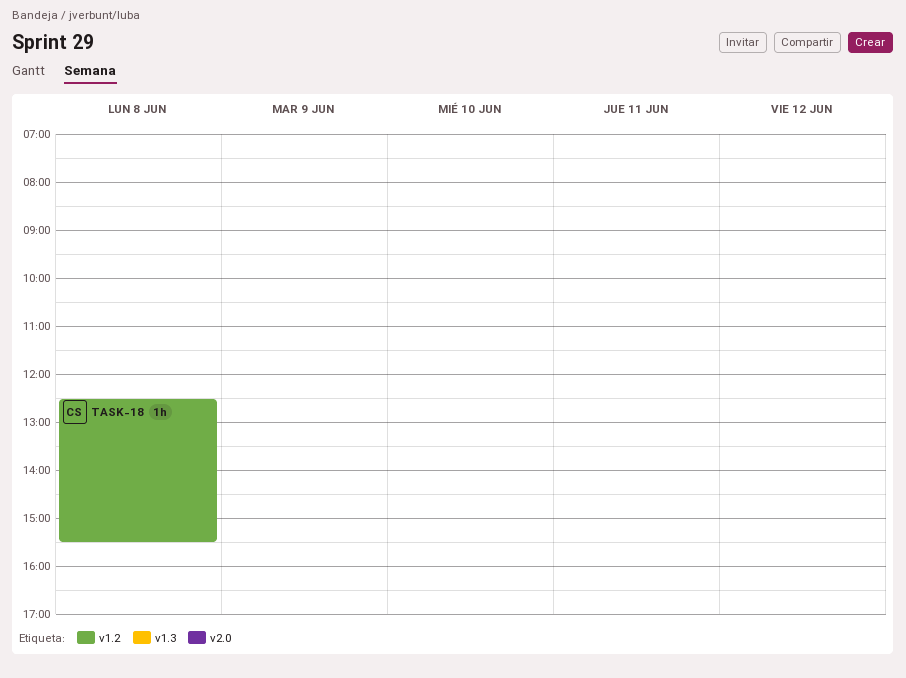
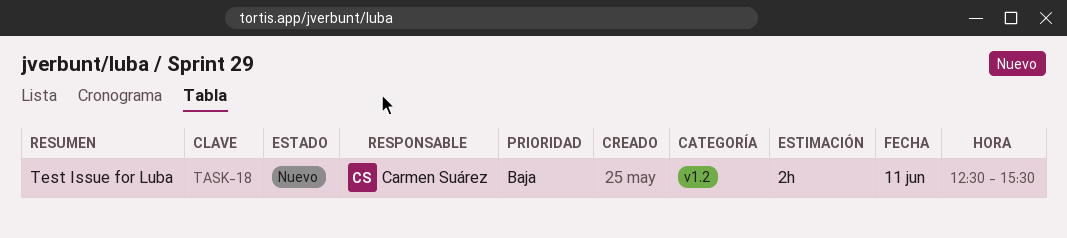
TASK-18, estimate: 1h -> 2h
TASK-18, day: Jun 8 -> Jun 11

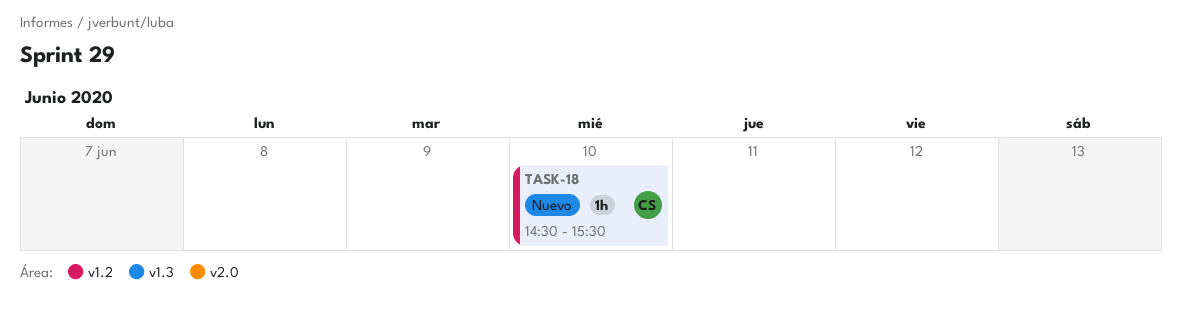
TASK-18, estimate: 2h -> 1h
TASK-18, day: Jun 11 -> Jun 10
TASK-18, begins: 12:30 -> 14:30

